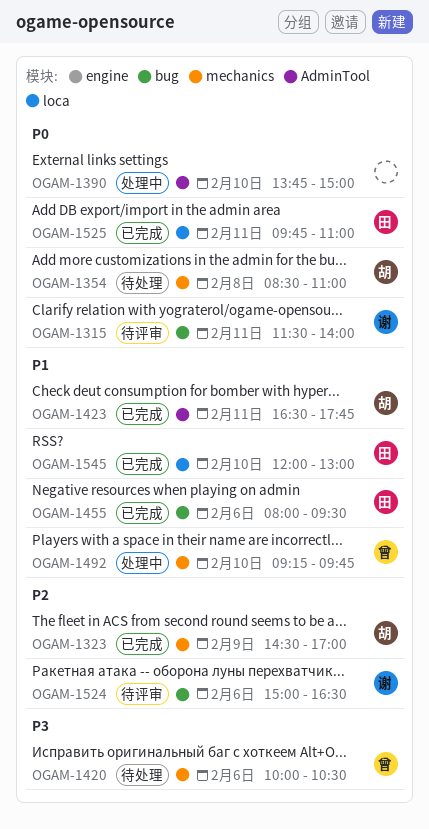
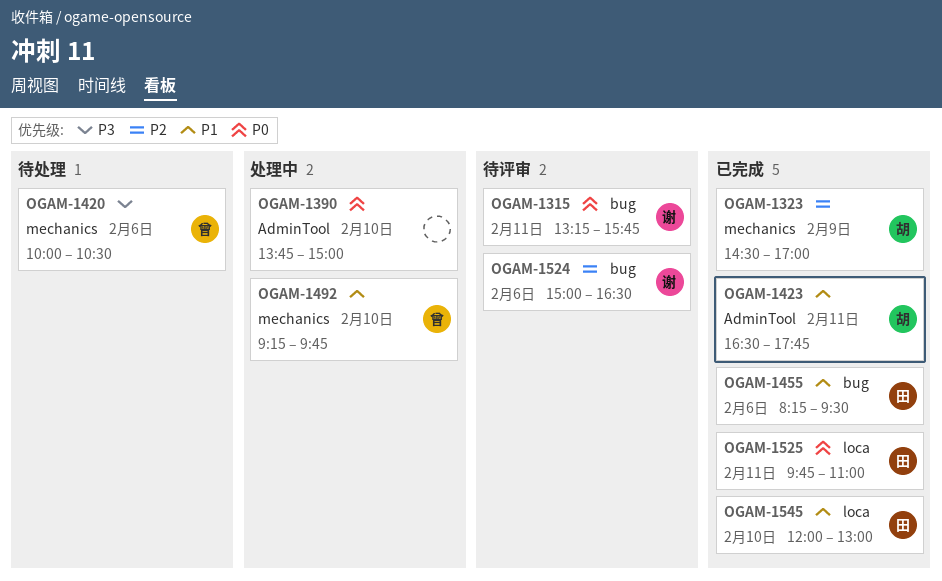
OGAM-1315, begins: 11:30 -> 13:15
OGAM-1315, ends: 14:00 -> 15:45
OGAM-1354: present -> none
OGAM-1455, begins: 08:00 -> 08:15

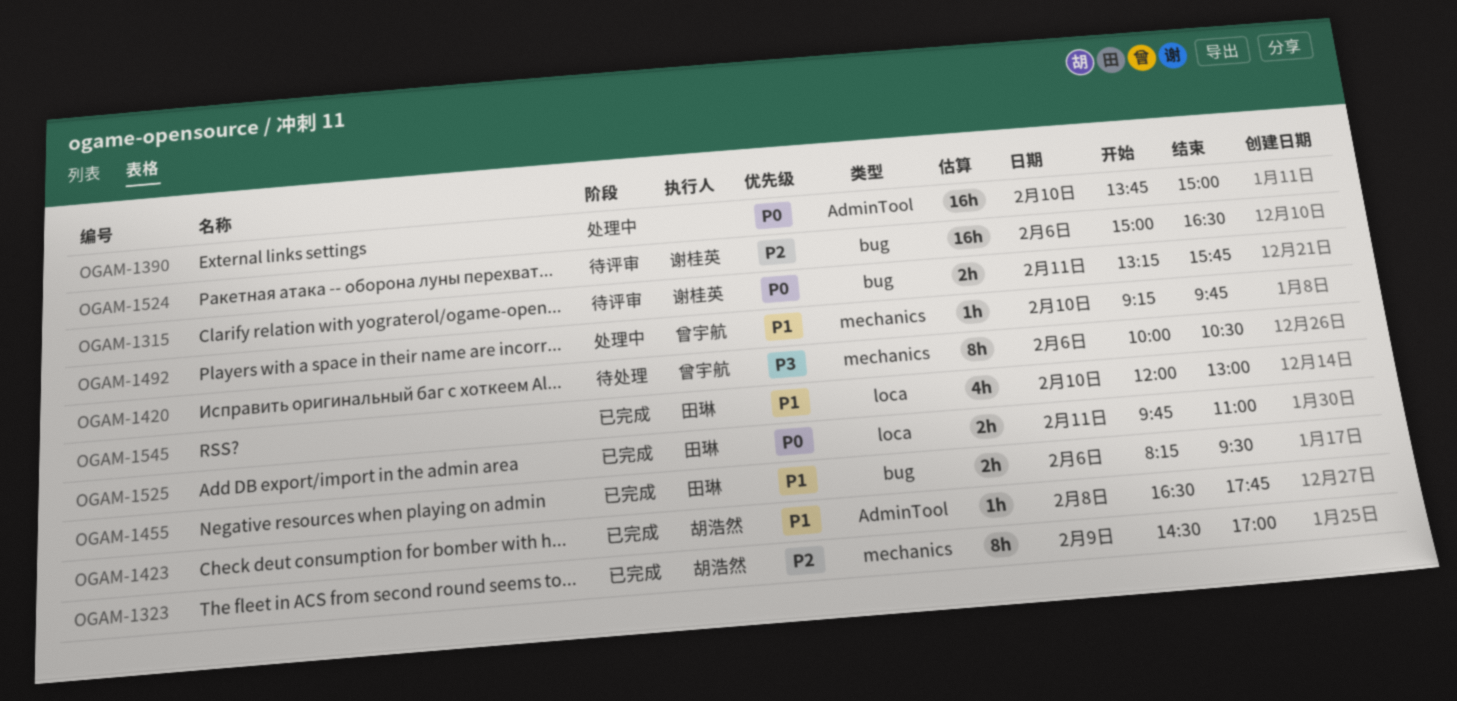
OGAM-1423, day: Feb 11 -> Feb 8

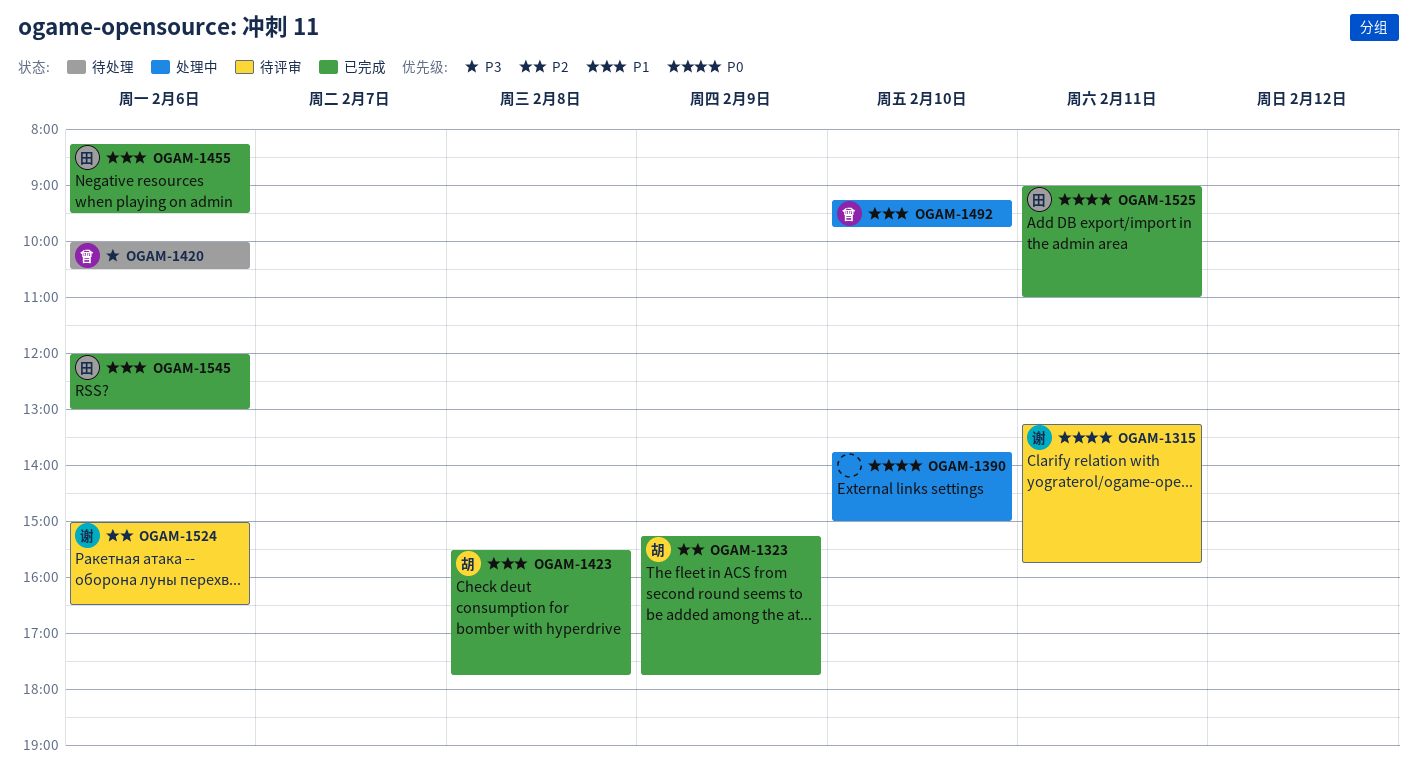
OGAM-1323, begins: 14:30 -> 15:15
OGAM-1323, ends: 17:00 -> 17:45
OGAM-1423, begins: 16:30 -> 15:30
OGAM-1525, begins: 09:45 -> 09:00
OGAM-1545, day: Feb 10 -> Feb 6

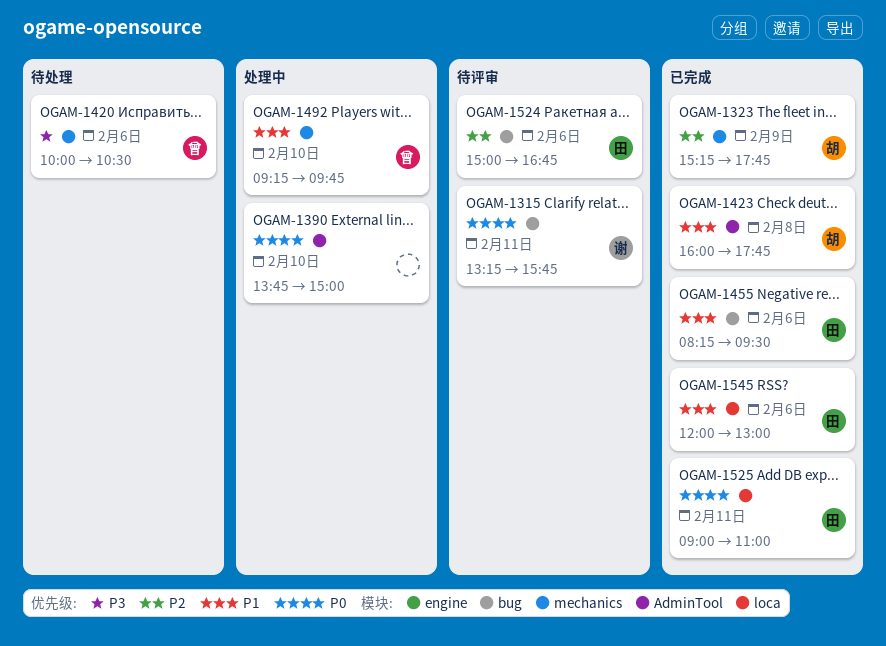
OGAM-1423, begins: 15:30 -> 16:00
OGAM-1524, owner: 谢 -> 田
OGAM-1524, ends: 16:30 -> 16:45

